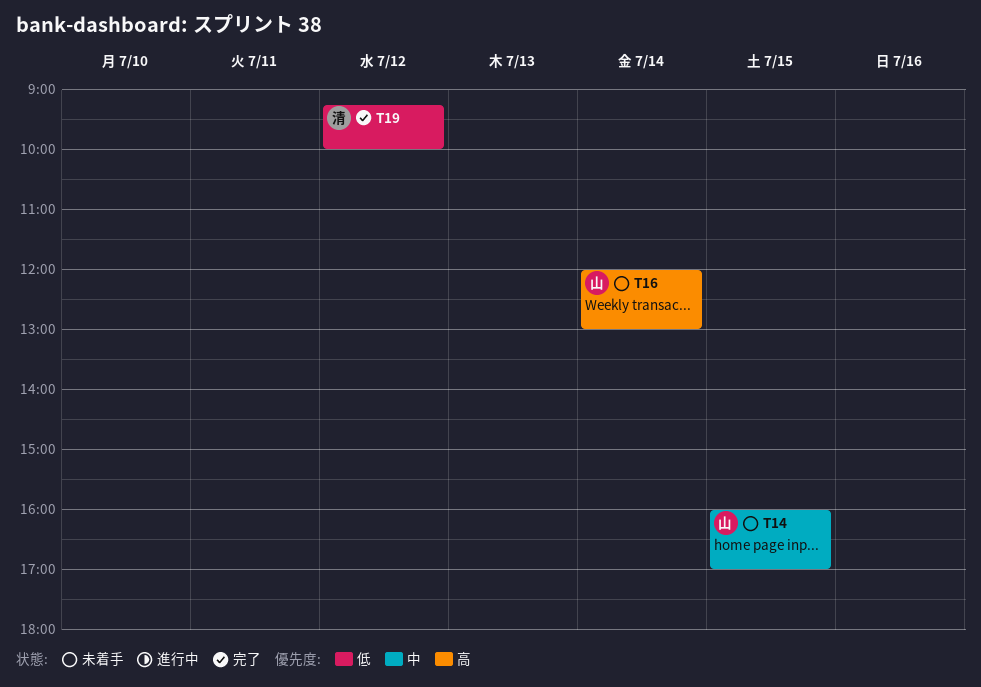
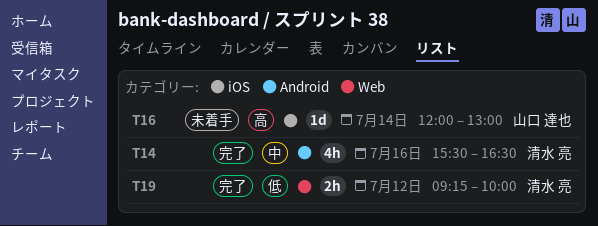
T14, status: 未着手 -> 完了
T14, owner: 山口 達也 -> 清水 亮
T14, day: Jul 15 -> Jul 16
T14, begins: 16:00 -> 15:30
T14, ends: 17:00 -> 16:30

